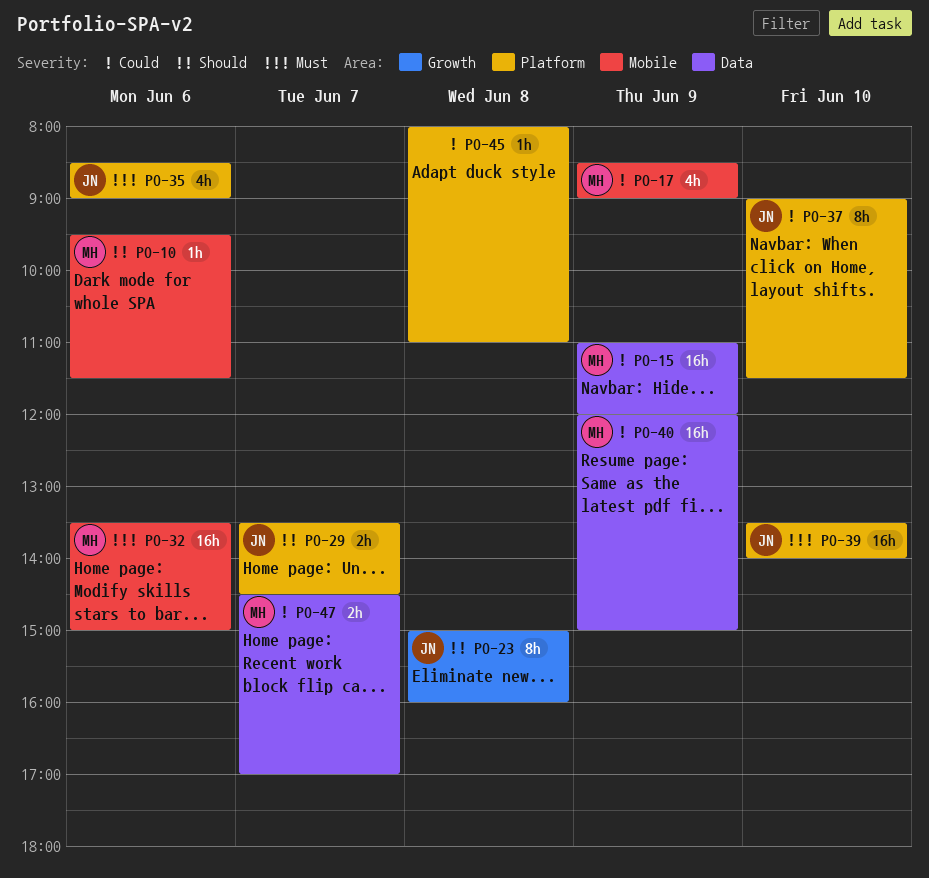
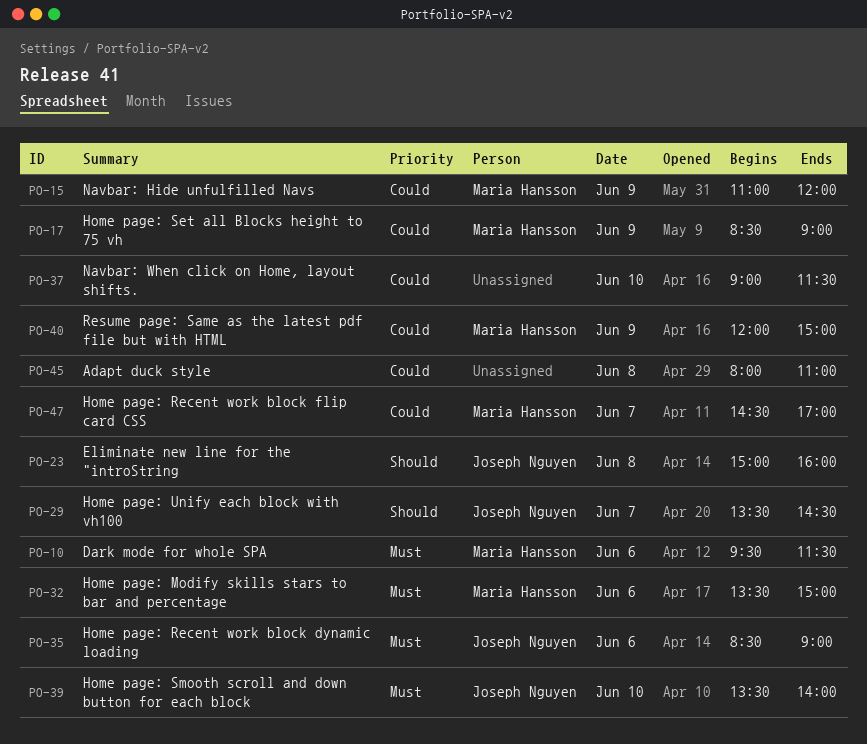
PO-10, priority: Should -> Must
PO-37, owner: Joseph Nguyen -> none

